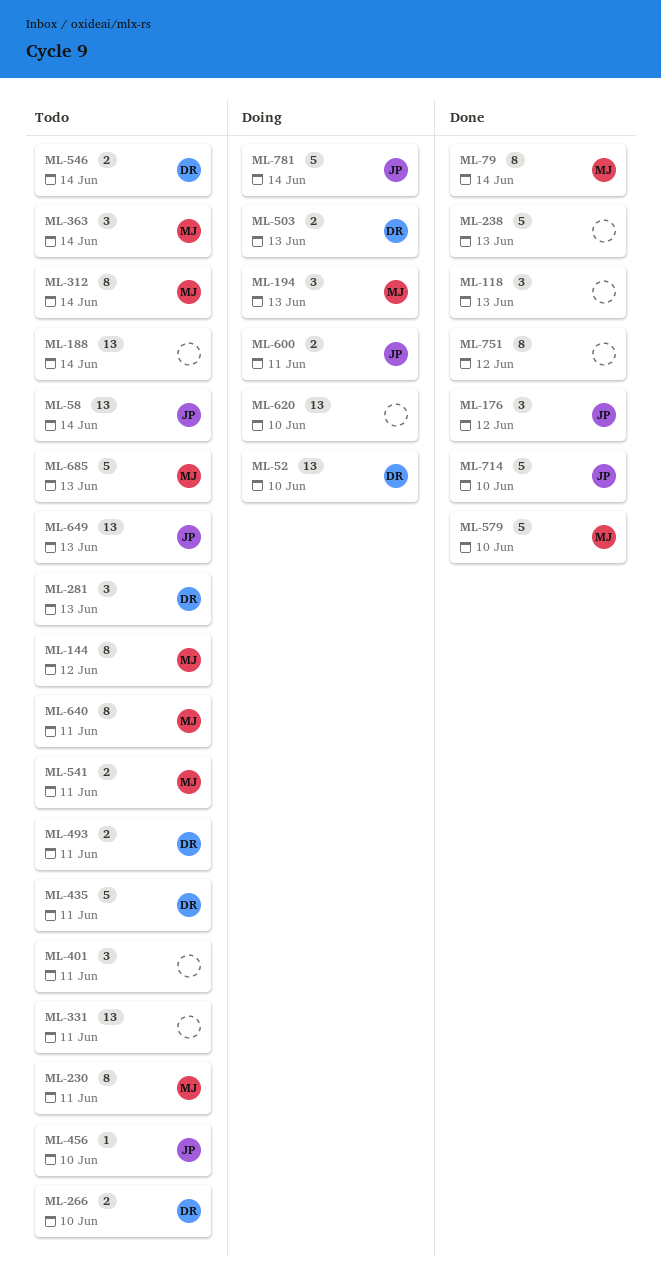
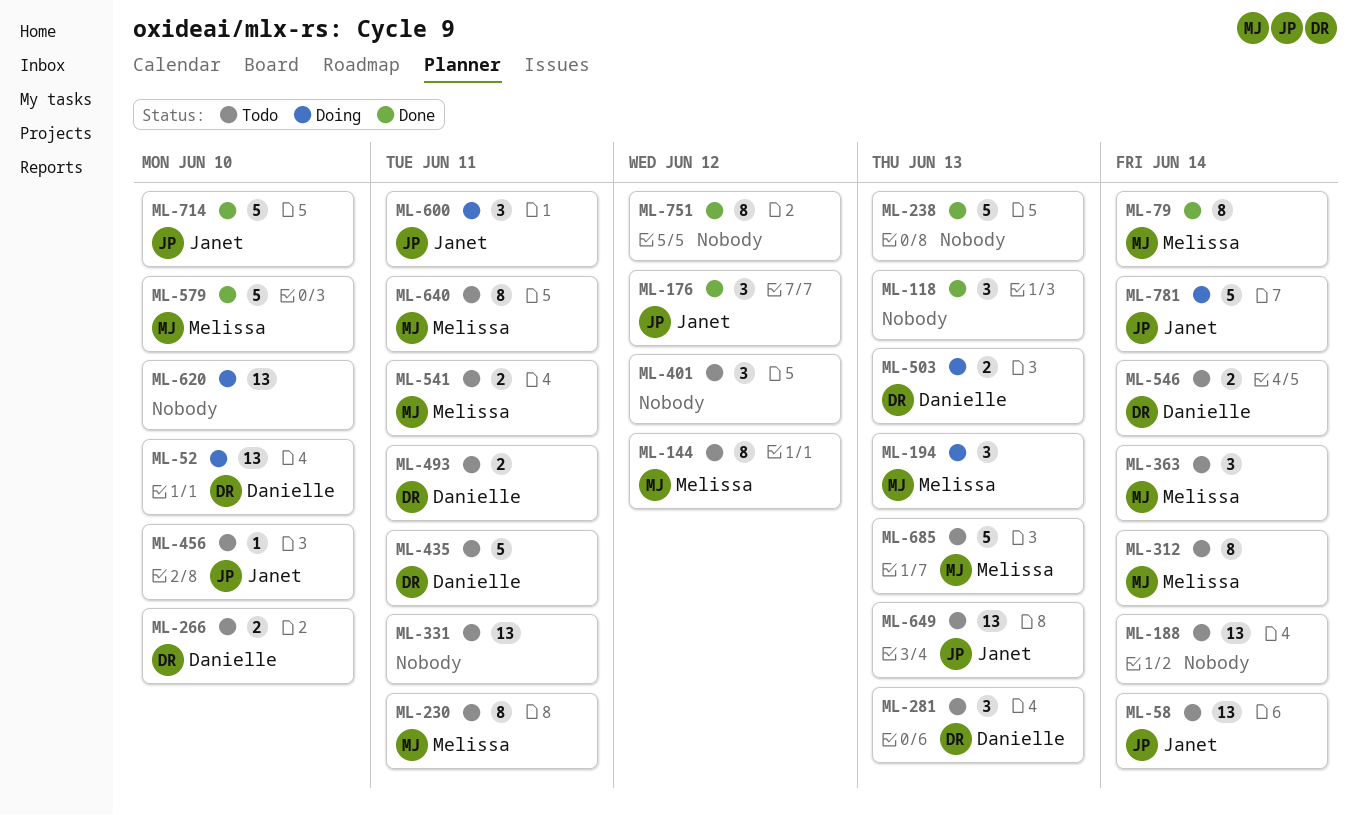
ML-401, due: Jun 11 -> Jun 12
ML-600, estimate: 2 -> 3

